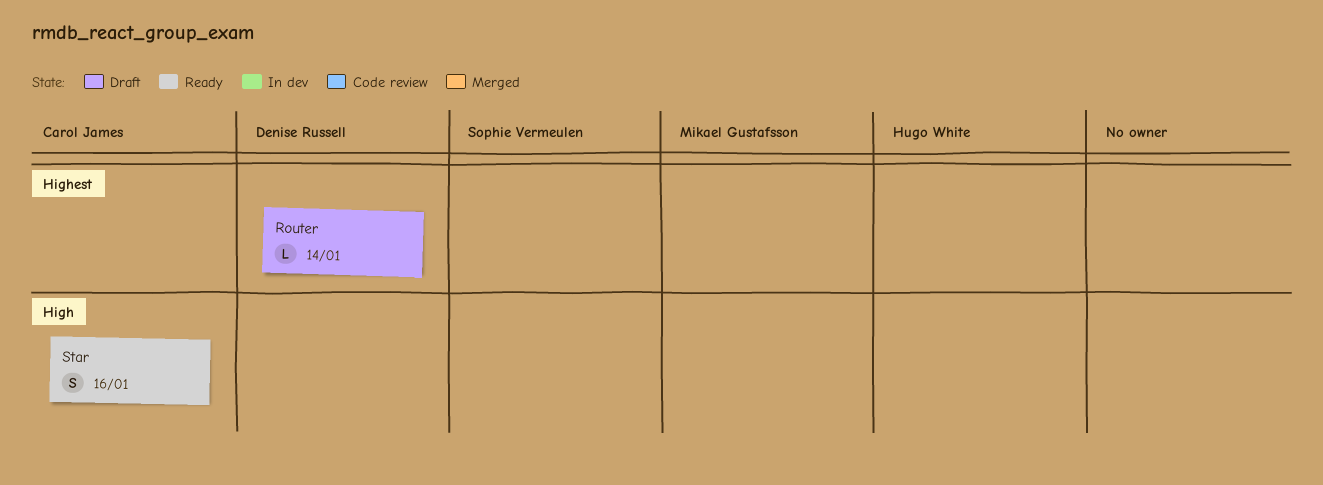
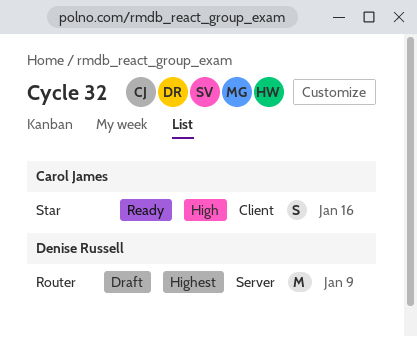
Router, estimate: L -> M
Router, due: Jan 14 -> Jan 9

